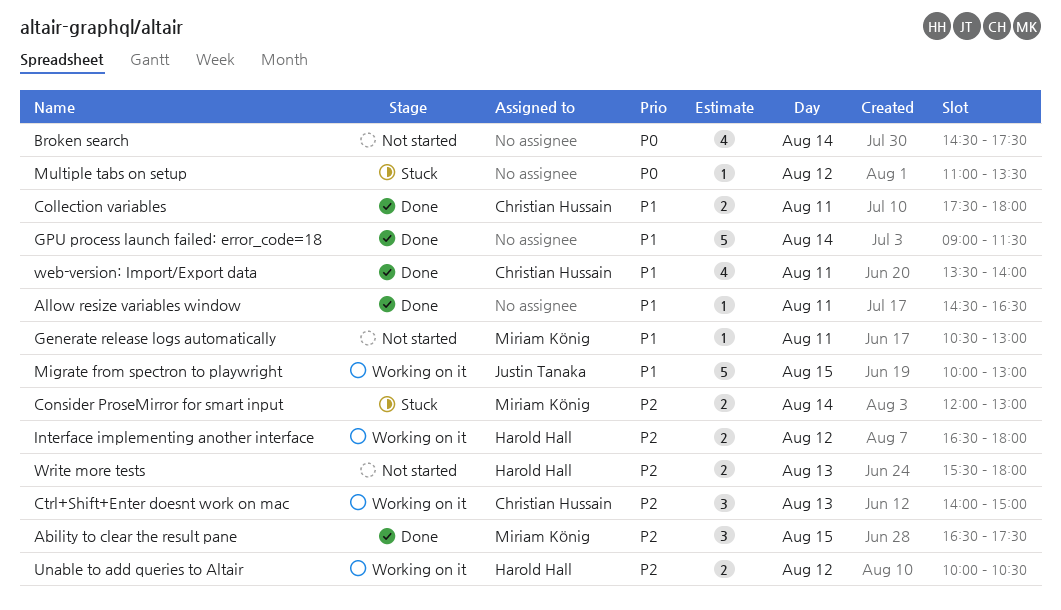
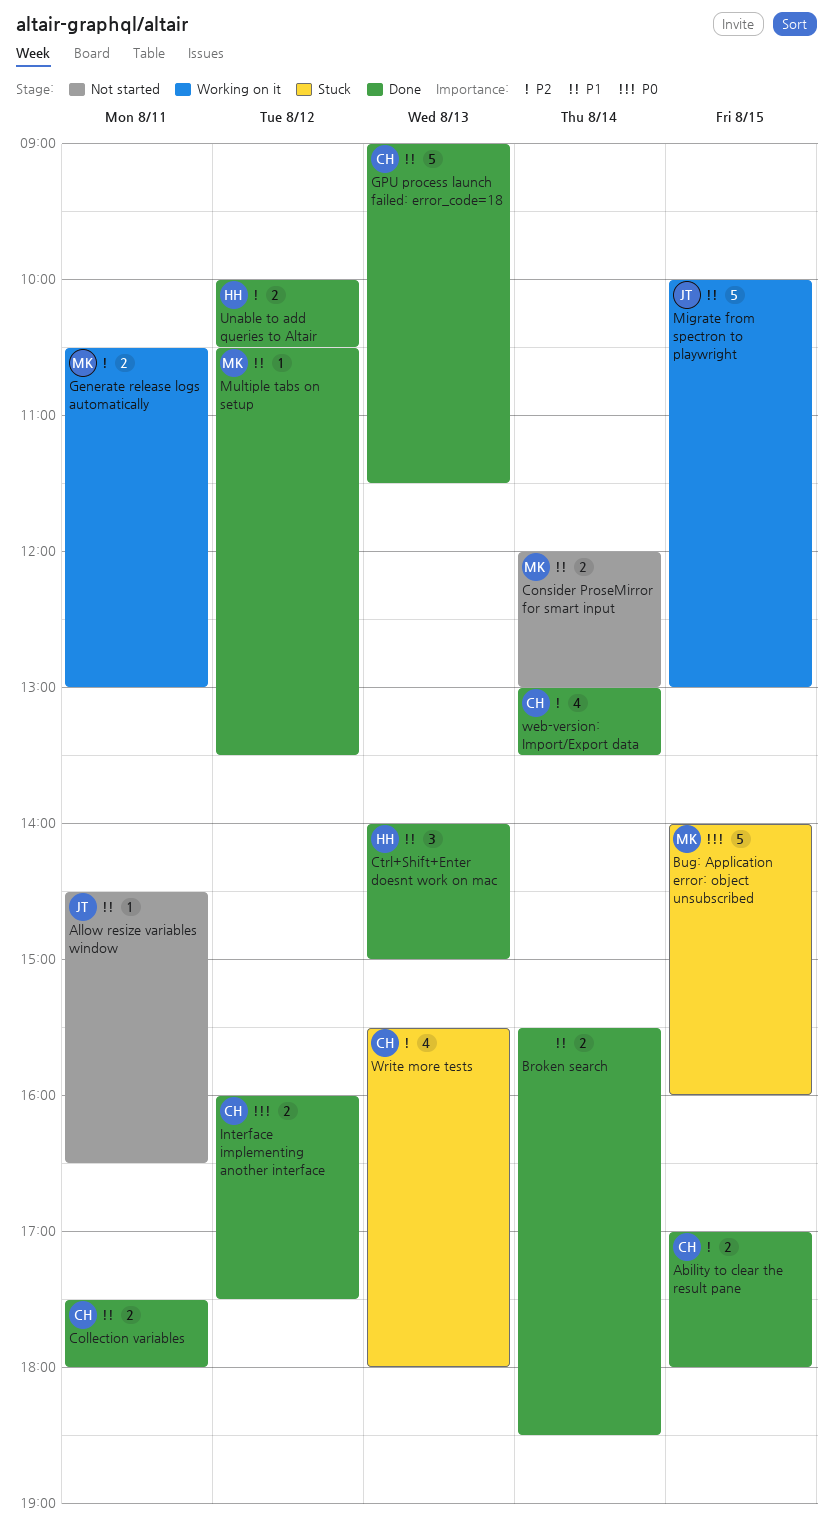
Ability to clear the result pane, owner: Miriam König -> Christian Hussain
Ability to clear the result pane, estimate: 3 -> 2
Ability to clear the result pane, begins: 16:30 -> 17:00
Ability to clear the result pane, ends: 17:30 -> 18:00
Allow resize variables window, status: Done -> Not started
Allow resize variables window, owner: none -> Justin Tanaka
Broken search, status: Not started -> Done
Broken search, priority: P0 -> P1
Broken search, estimate: 4 -> 2
Broken search, begins: 14:30 -> 15:30
Broken search, ends: 17:30 -> 18:30
Bug: Application error: object unsubscribed: none -> present
Consider ProseMirror for smart input, status: Stuck -> Not started
Consider ProseMirror for smart input, priority: P2 -> P1
Ctrl+Shift+Enter doesnt work on mac, status: Working on it -> Done
Ctrl+Shift+Enter doesnt work on mac, owner: Christian Hussain -> Harold Hall
Ctrl+Shift+Enter doesnt work on mac, priority: P2 -> P1
Generate release logs automatically, status: Not started -> Working on it
Generate release logs automatically, priority: P1 -> P2
Generate release logs automatically, estimate: 1 -> 2
GPU process launch failed: error_code=18, owner: none -> Christian Hussain
GPU process launch failed: error_code=18, day: Aug 14 -> Aug 13
Interface implementing another interface, status: Working on it -> Done
Interface implementing another interface, owner: Harold Hall -> Christian Hussain
Interface implementing another interface, priority: P2 -> P0
Interface implementing another interface, begins: 16:30 -> 16:00
Interface implementing another interface, ends: 18:00 -> 17:30
Multiple tabs on setup, status: Stuck -> Done
Multiple tabs on setup, owner: none -> Miriam König
Multiple tabs on setup, priority: P0 -> P1
Multiple tabs on setup, begins: 11:00 -> 10:30
Unable to add queries to Altair, status: Working on it -> Done
web-version: Import/Export data, priority: P1 -> P2
web-version: Import/Export data, day: Aug 11 -> Aug 14
web-version: Import/Export data, begins: 13:30 -> 13:00
web-version: Import/Export data, ends: 14:00 -> 13:30
Write more tests, status: Not started -> Stuck
Write more tests, owner: Harold Hall -> Christian Hussain
Write more tests, estimate: 2 -> 4

